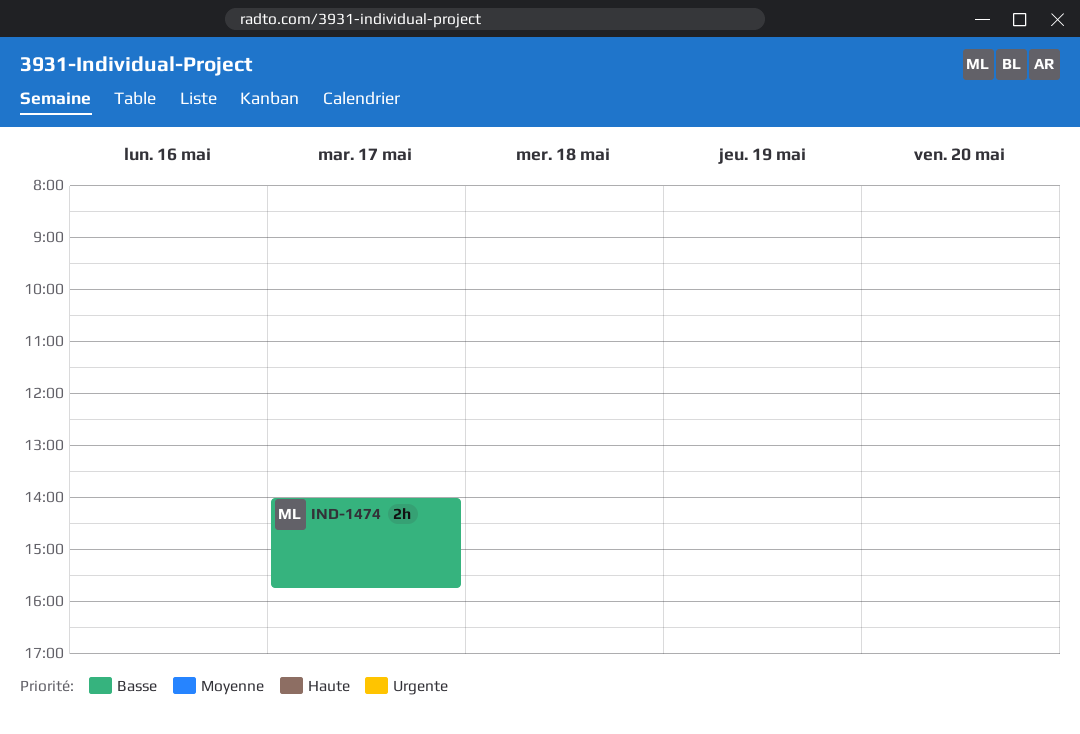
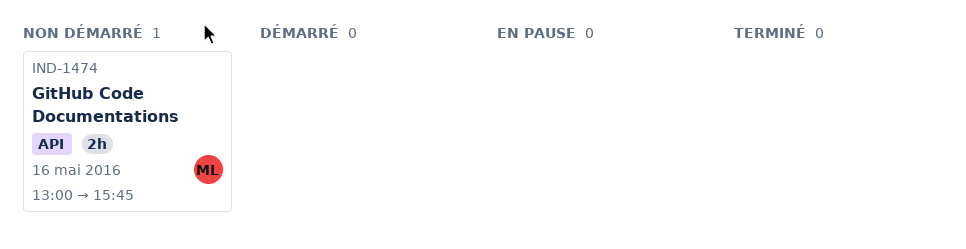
IND-1474, day: May 17 -> May 16
IND-1474, begins: 14:00 -> 13:00

